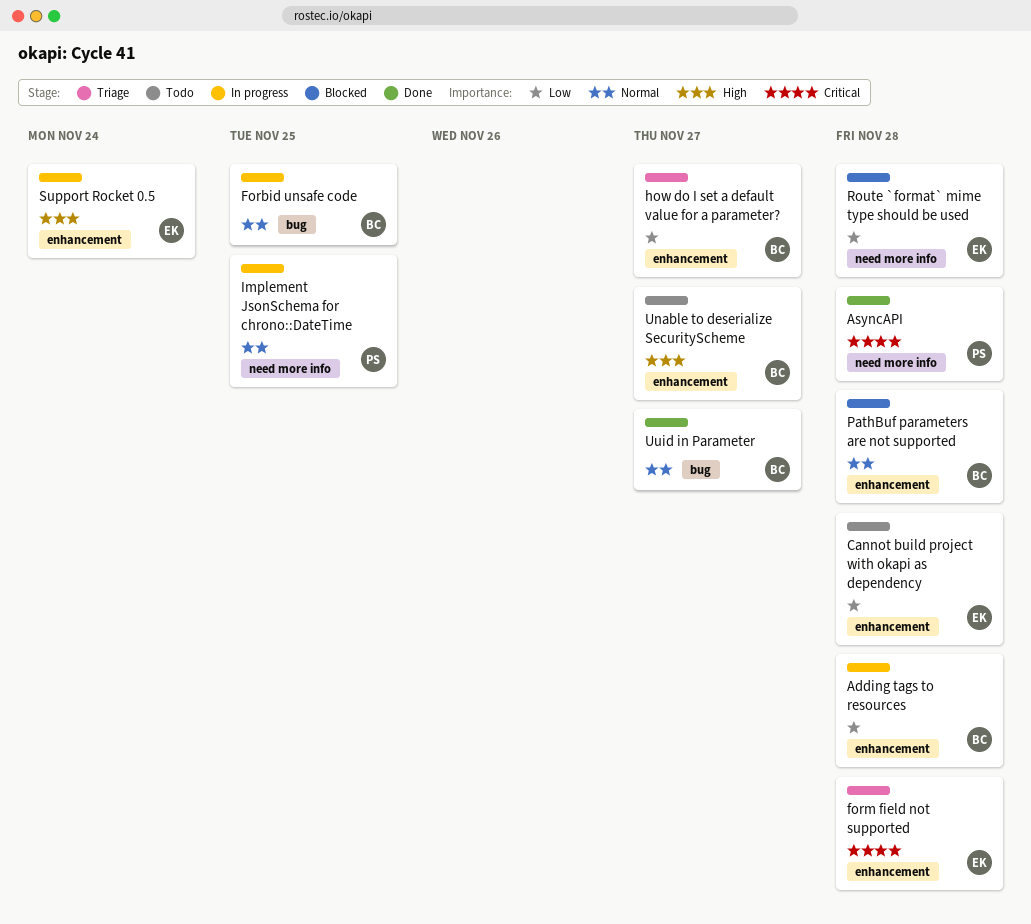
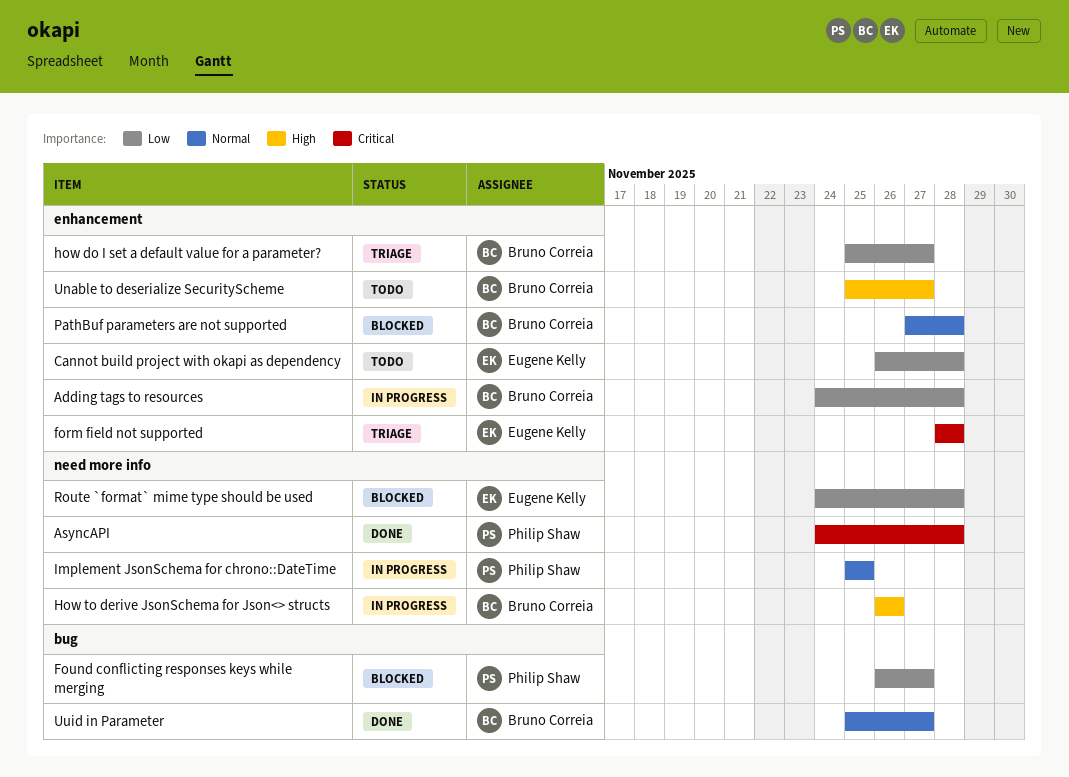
Forbid unsafe code: present -> none
Found conflicting responses keys while merging: none -> present
How to derive JsonSchema for Json<> structs: none -> present
Support Rocket 0.5: present -> none

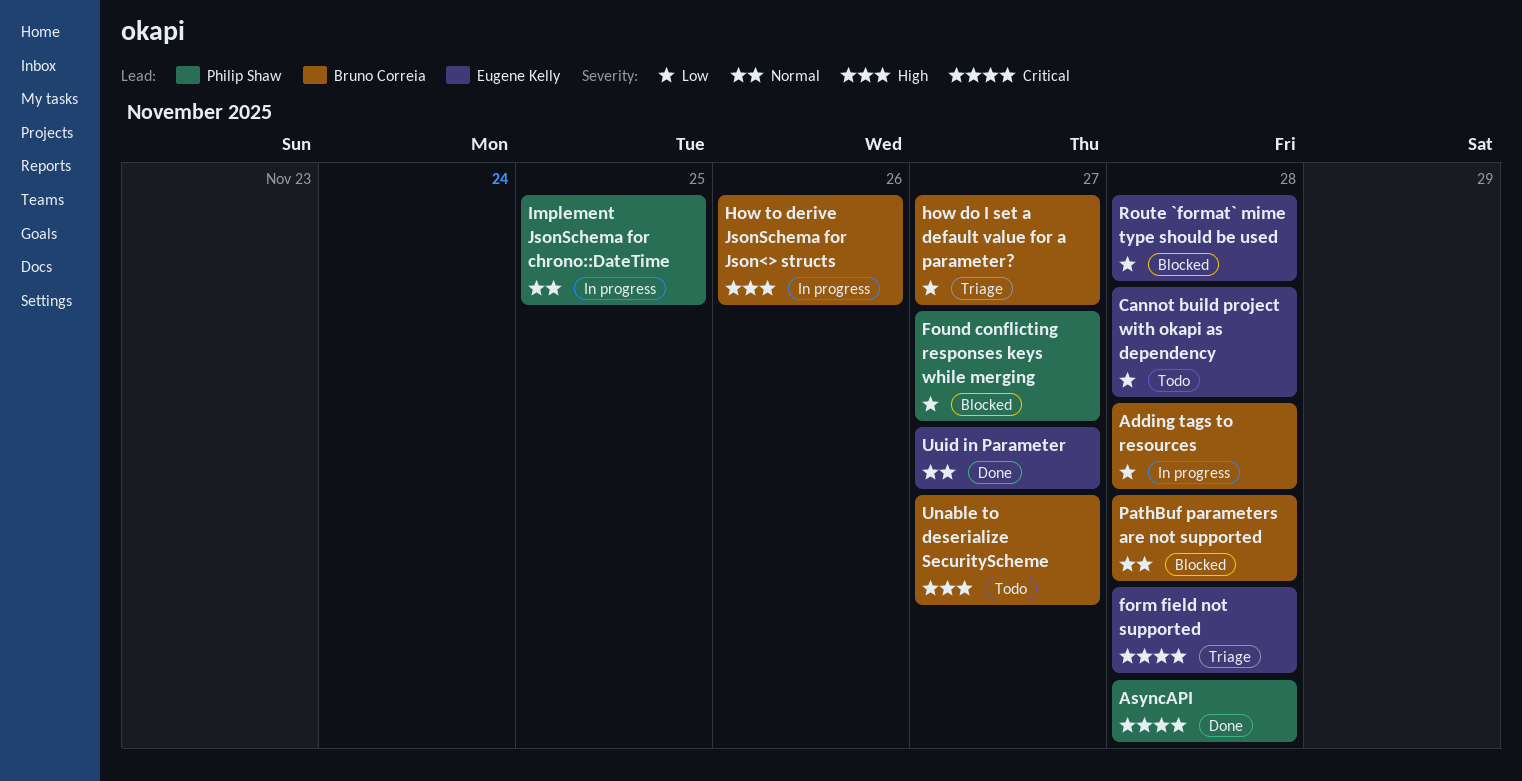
Uuid in Parameter, owner: Bruno Correia -> Eugene Kelly

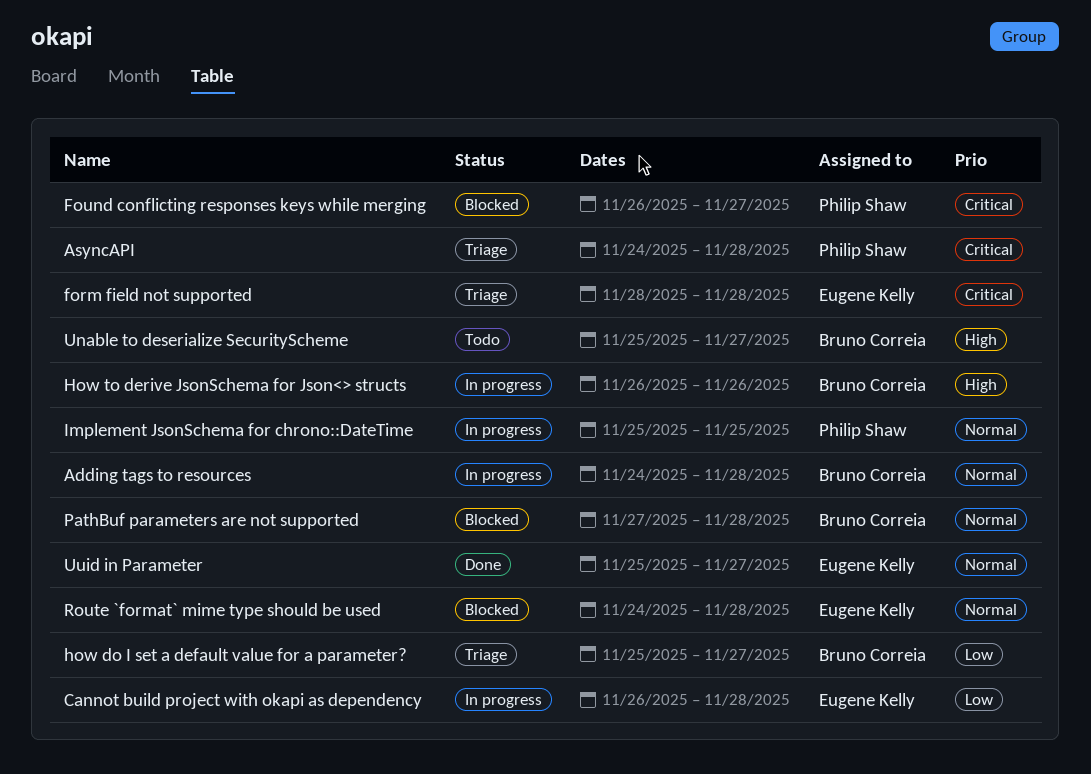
Adding tags to resources, priority: Low -> Normal
AsyncAPI, status: Done -> Triage
Cannot build project with okapi as dependency, status: Todo -> In progress
Found conflicting responses keys while merging, priority: Low -> Critical
Route `format` mime type should be used, priority: Low -> Normal

